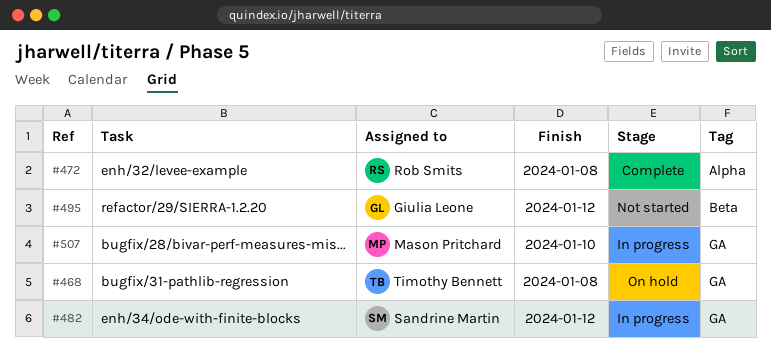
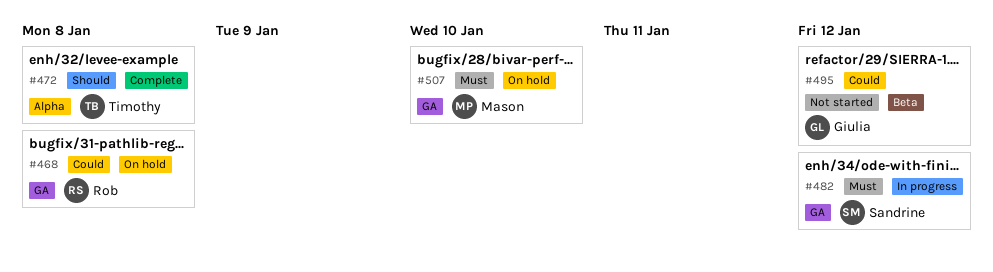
#468, owner: Timothy Bennett -> Rob Smits
#472, owner: Rob Smits -> Timothy Bennett
#507, status: In progress -> On hold

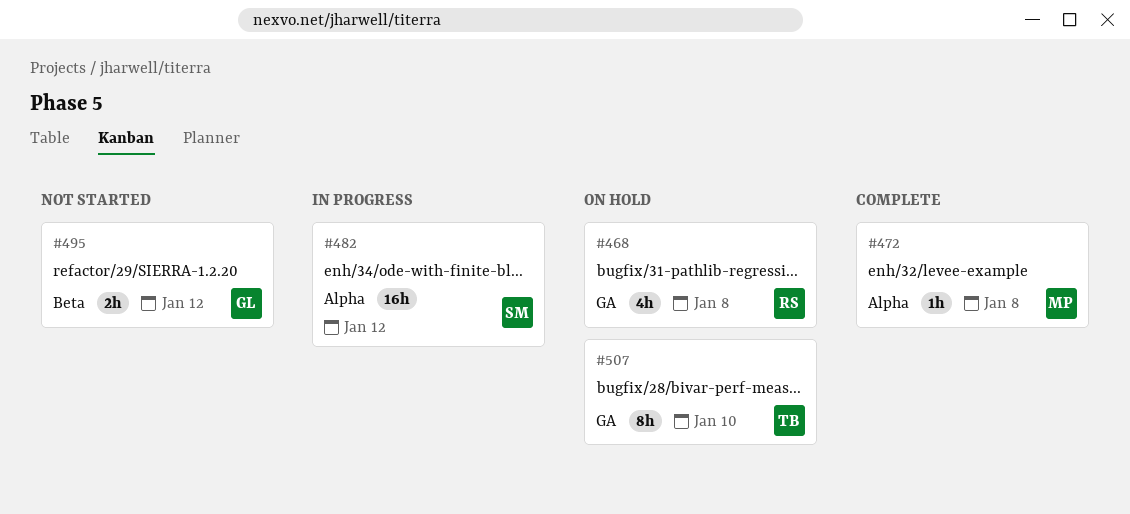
#472, owner: Timothy -> Mason
#482, label: GA -> Alpha
#507, owner: Mason -> Timothy

